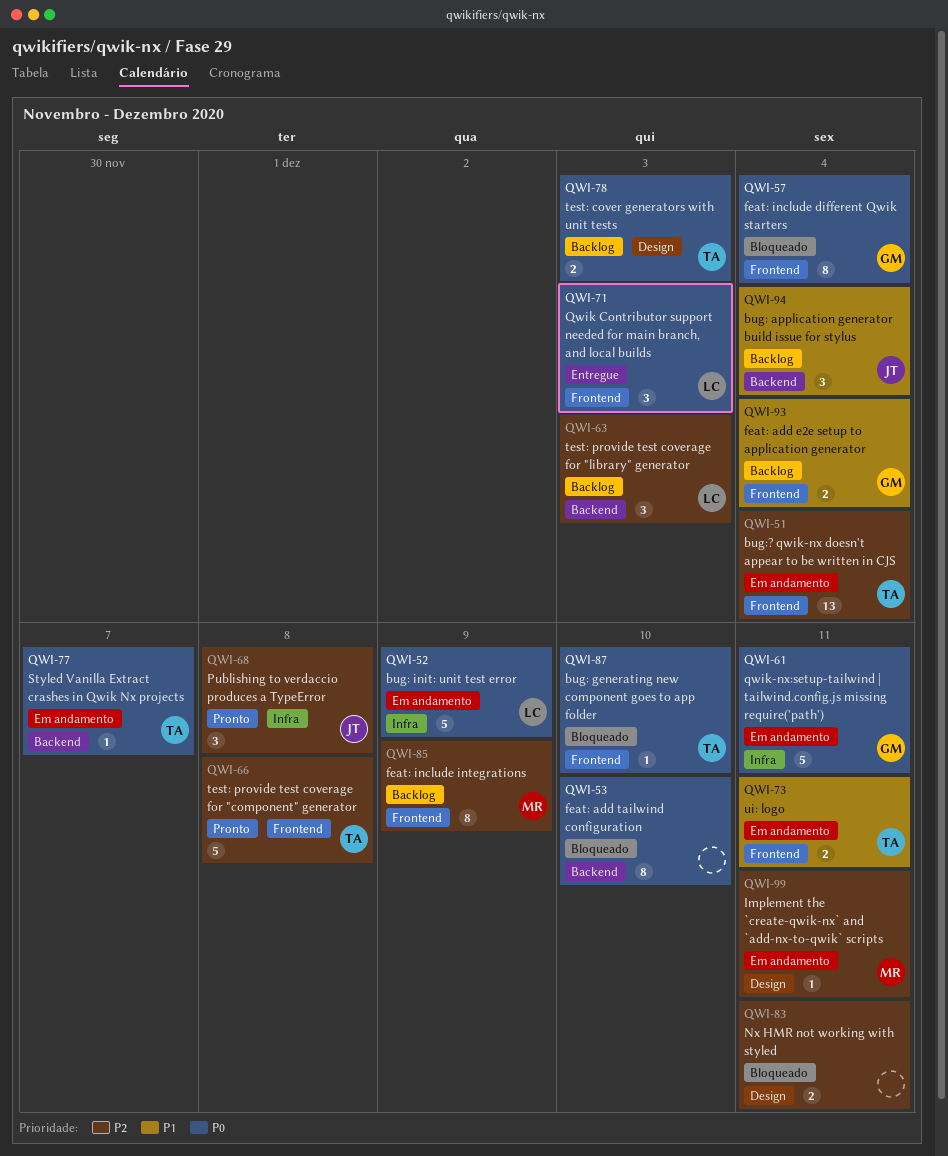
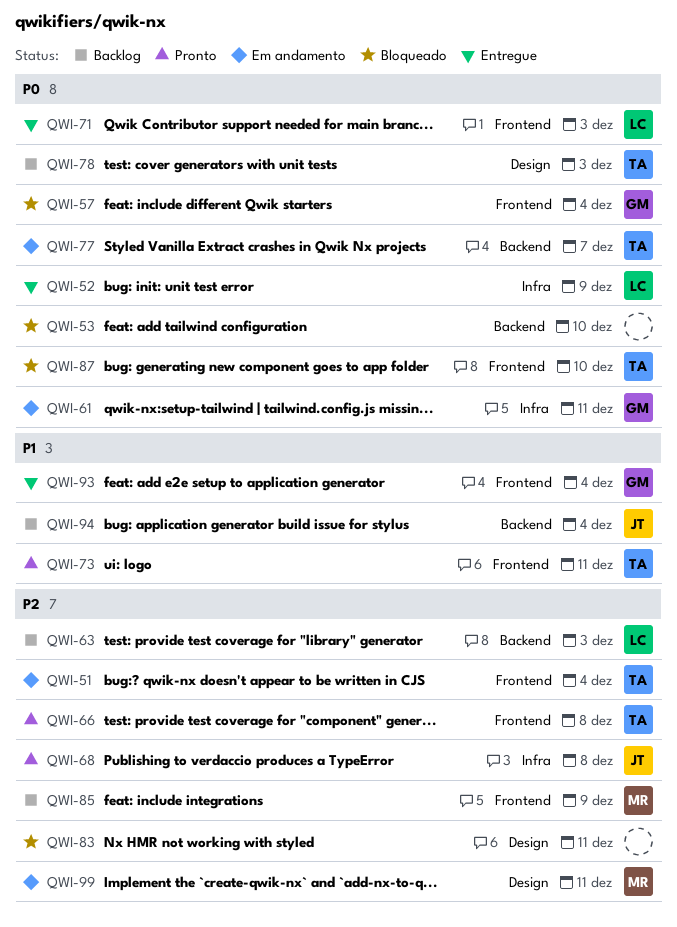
QWI-52, status: Em andamento -> Entregue
QWI-73, status: Em andamento -> Pronto
QWI-93, status: Backlog -> Entregue

